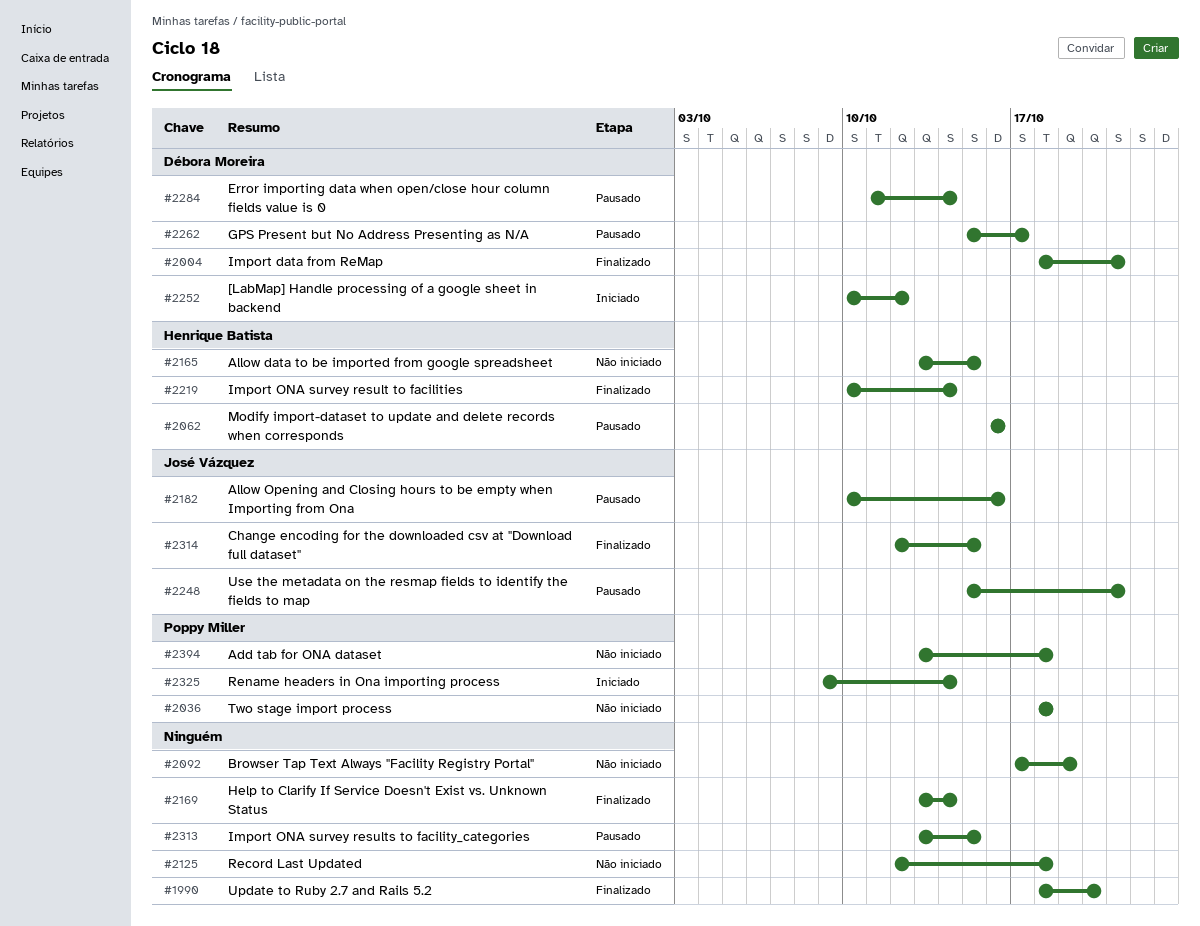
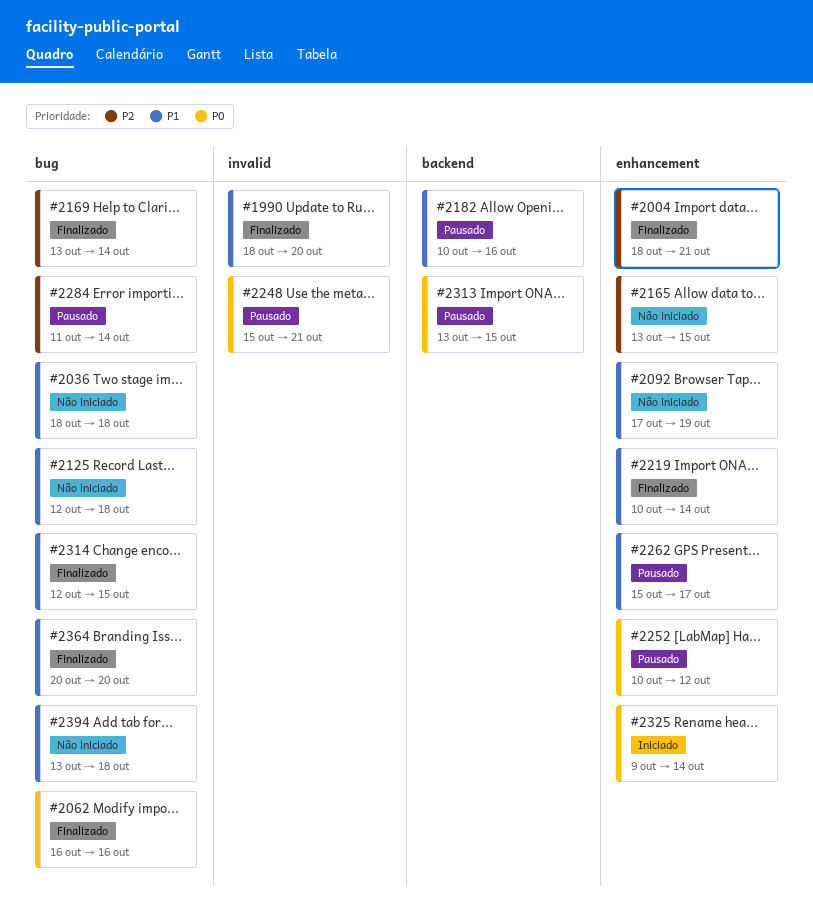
#2062, status: Pausado -> Finalizado
#2252, status: Iniciado -> Pausado
#2364: none -> present

